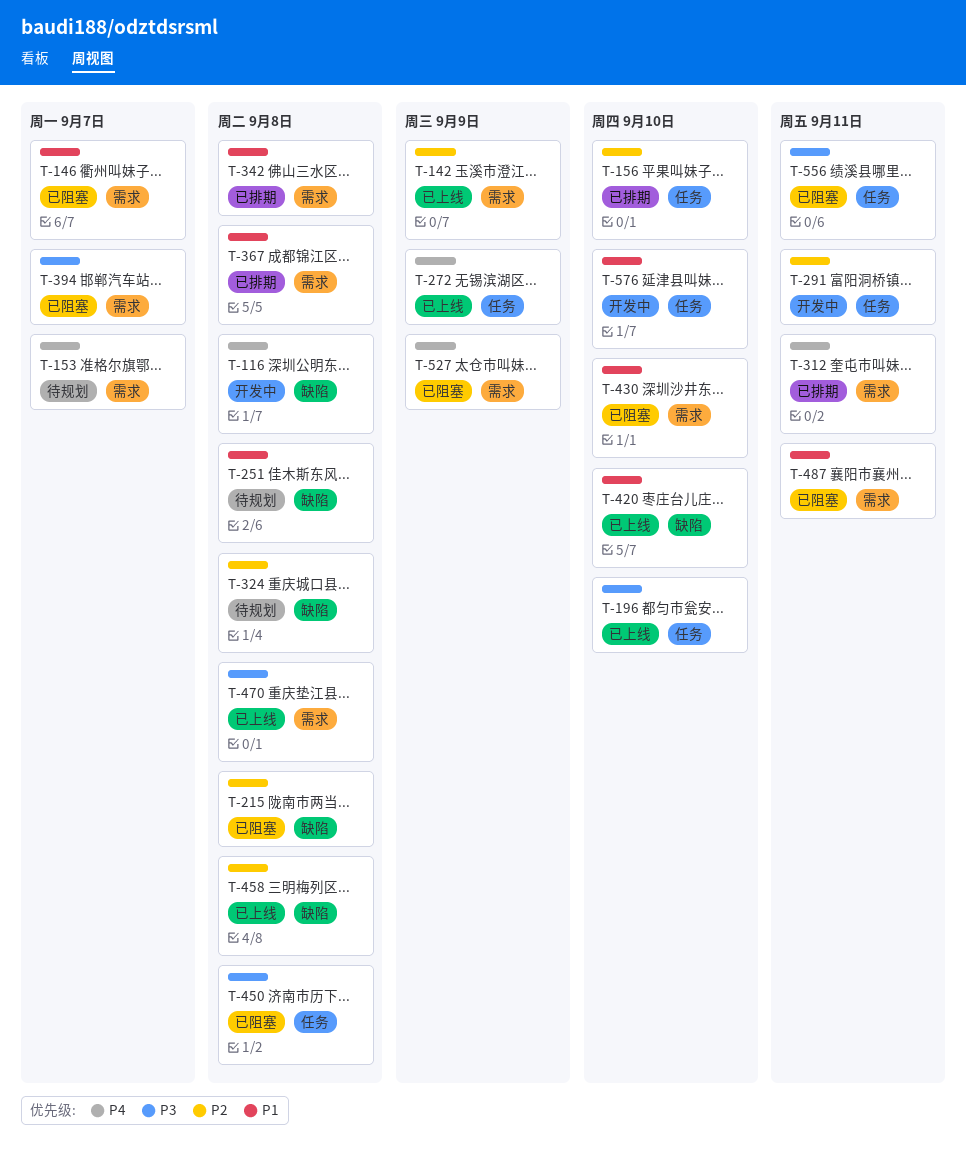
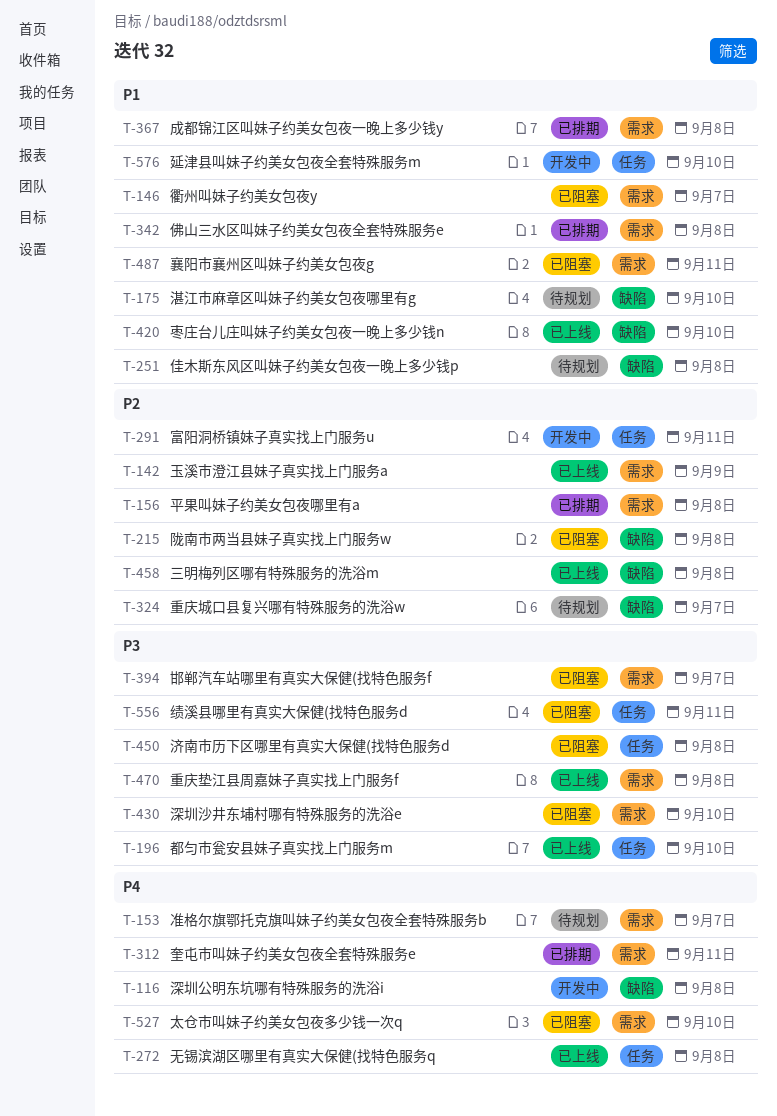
T-156, label: 任务 -> 需求
T-156, due: Sep 10 -> Sep 8
T-175: none -> present
T-272, due: Sep 9 -> Sep 8
T-324, due: Sep 8 -> Sep 7
T-430, priority: P1 -> P3
T-527, due: Sep 9 -> Sep 10

